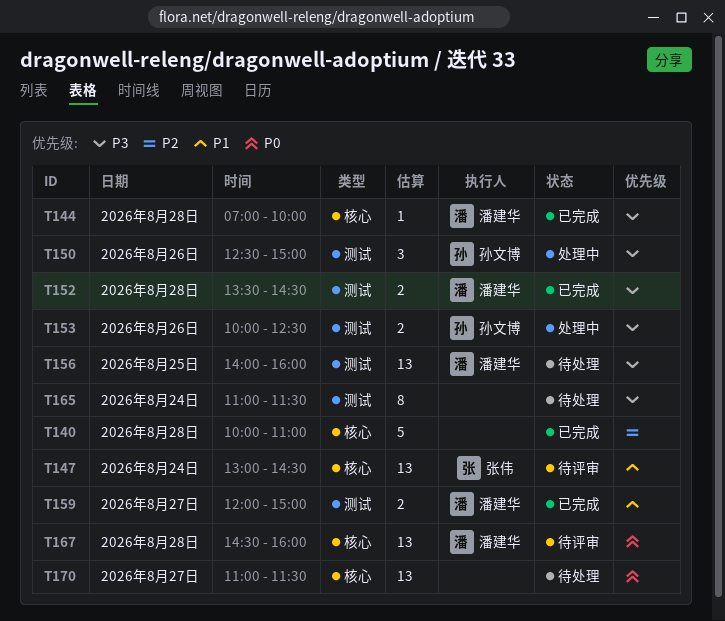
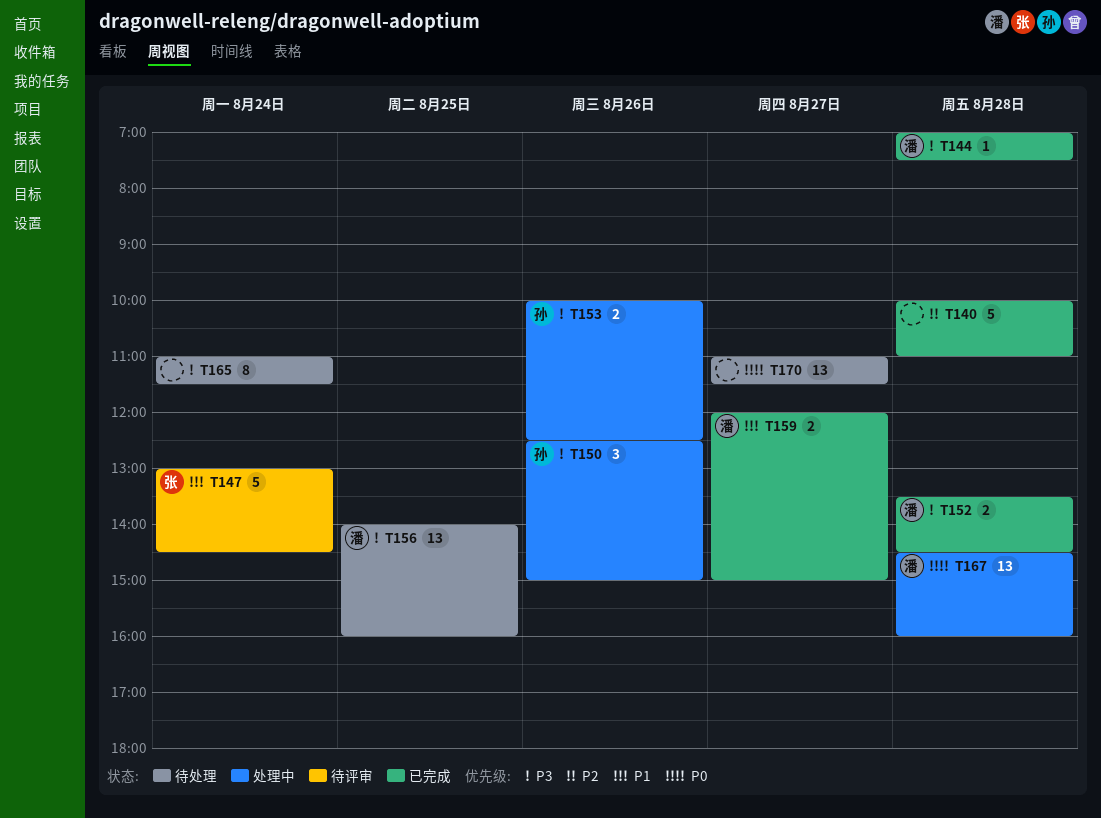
T144, ends: 10:00 -> 07:30
T147, estimate: 13 -> 5
T167, status: 待评审 -> 处理中

